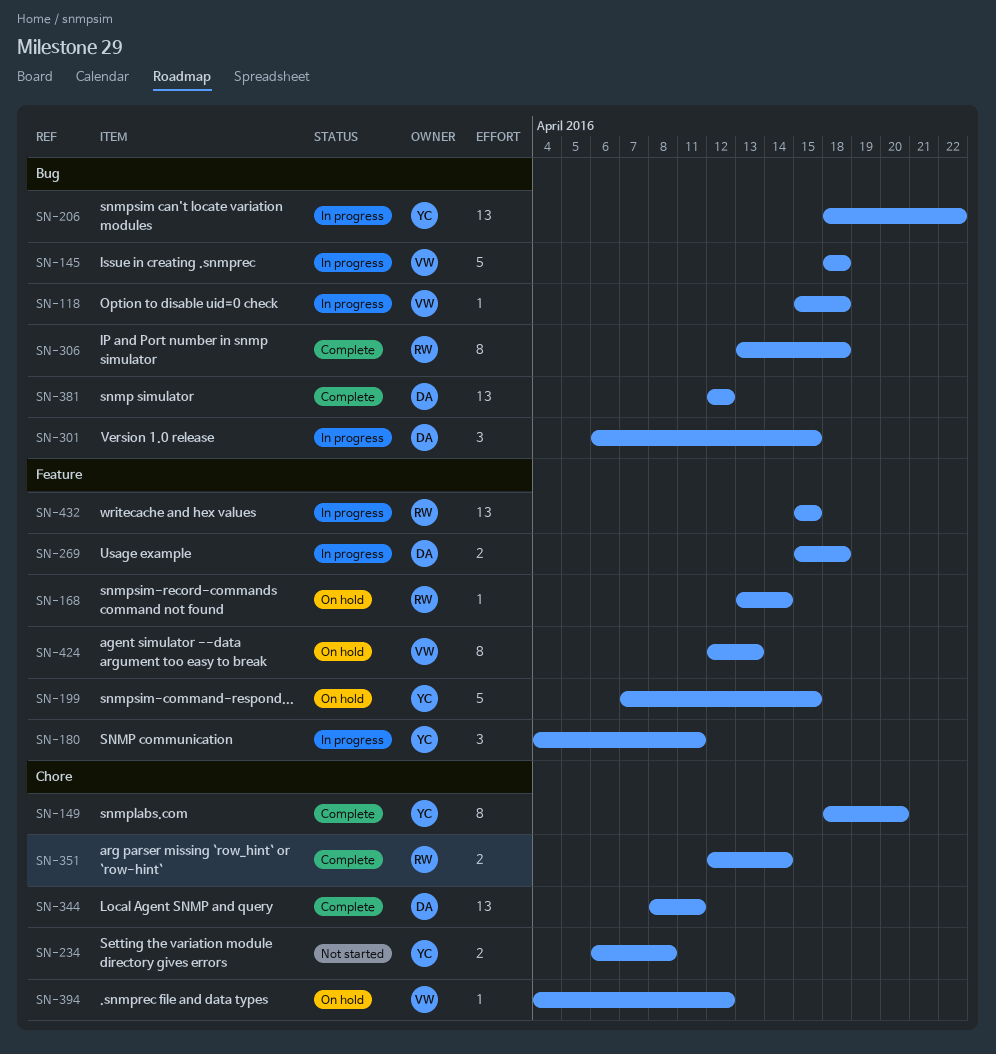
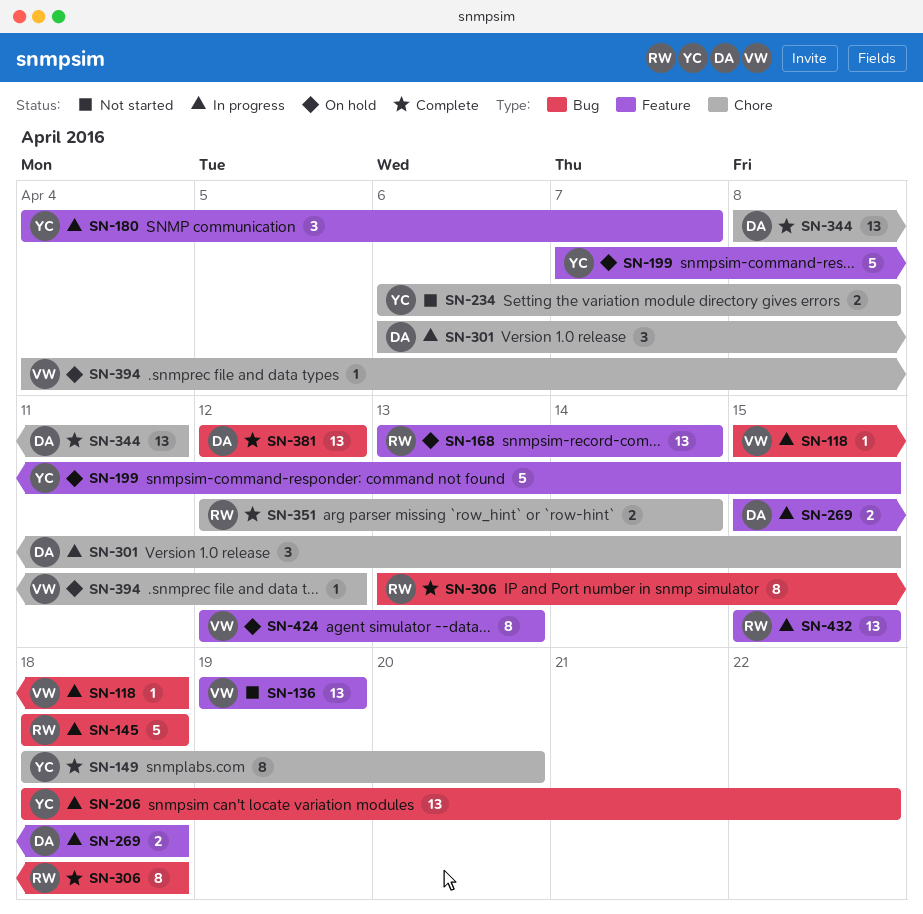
SN-136: none -> present
SN-145, owner: VW -> RW
SN-168, estimate: 1 -> 13
SN-180, due: Apr 11 -> Apr 7
SN-301, label: Bug -> Chore

